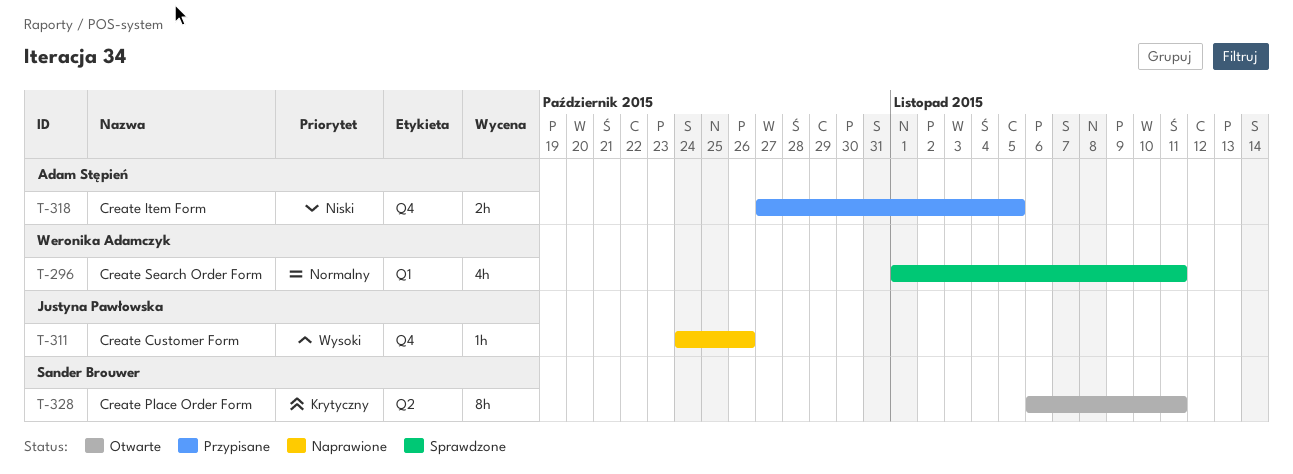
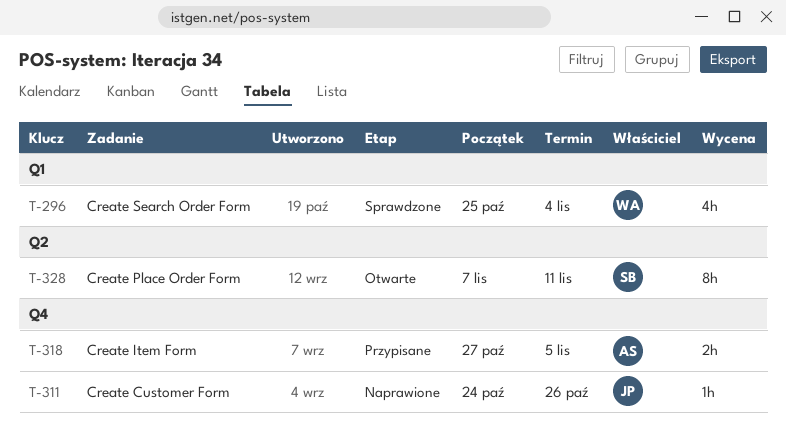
T-296, start: Nov 1 -> Oct 25
T-296, due: Nov 11 -> Nov 4
T-328, start: Nov 6 -> Nov 7

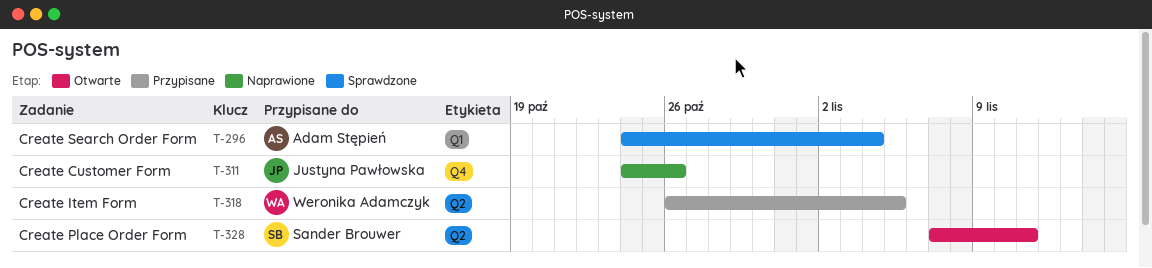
T-296, owner: Weronika Adamczyk -> Adam Stępień
T-296, start: Oct 25 -> Oct 24
T-318, owner: Adam Stępień -> Weronika Adamczyk
T-318, label: Q4 -> Q2
T-318, start: Oct 27 -> Oct 26

